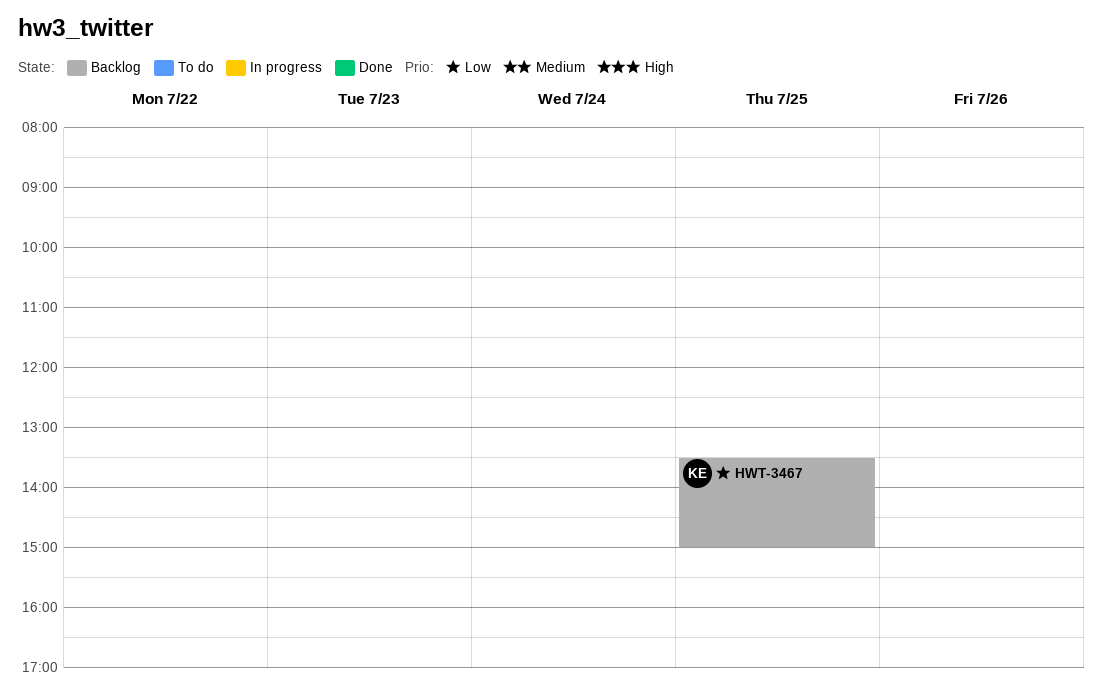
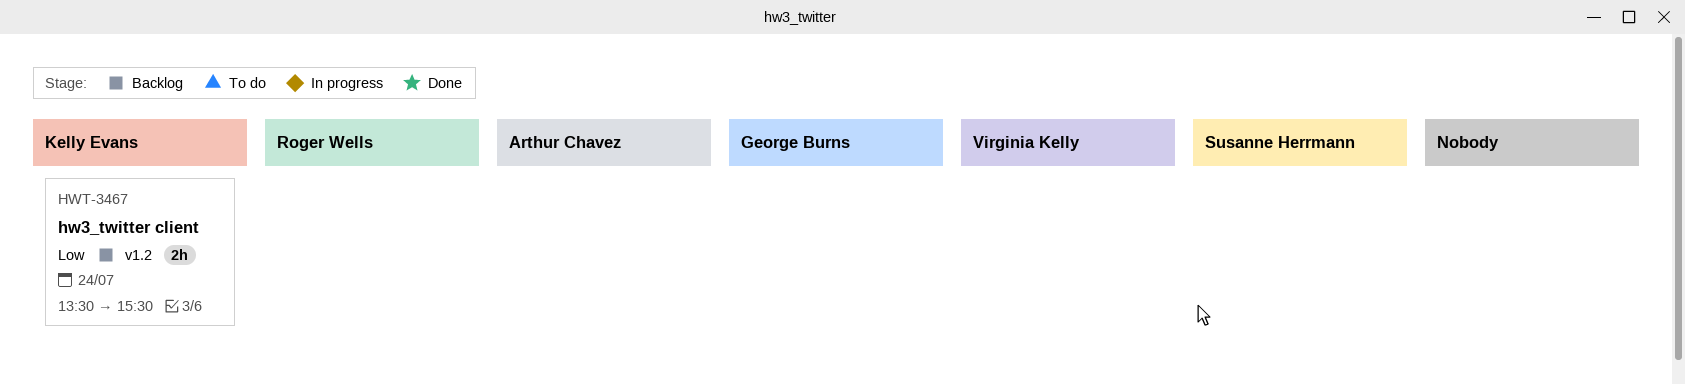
HWT-3467, day: Jul 25 -> Jul 24
HWT-3467, ends: 15:00 -> 15:30

